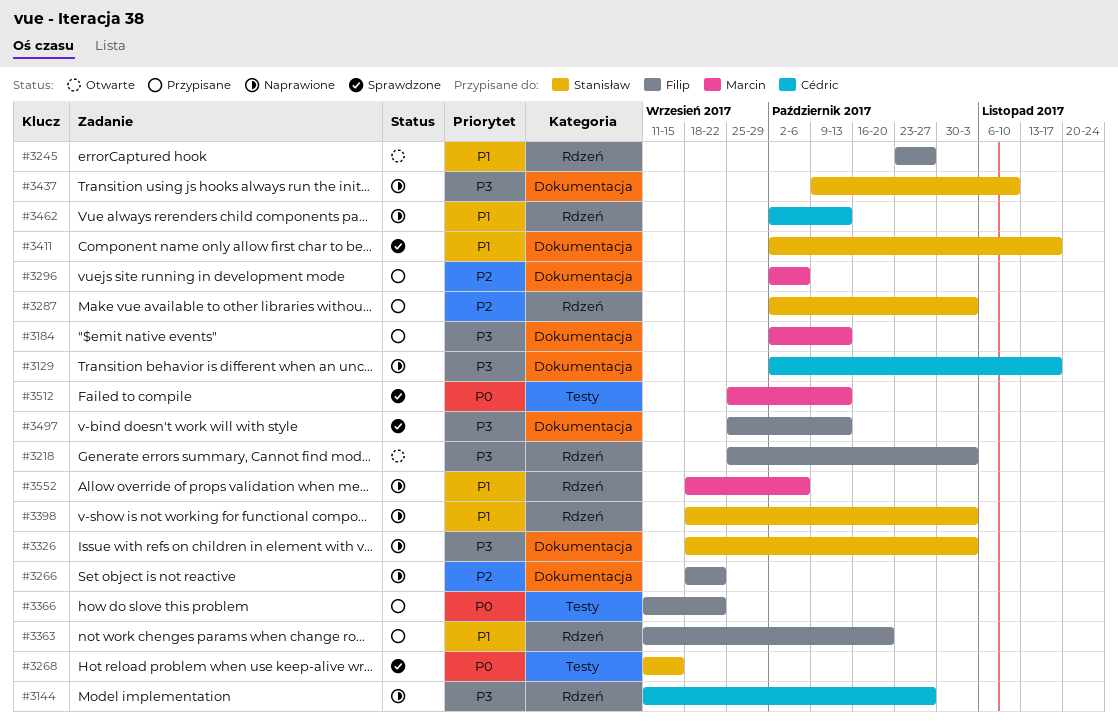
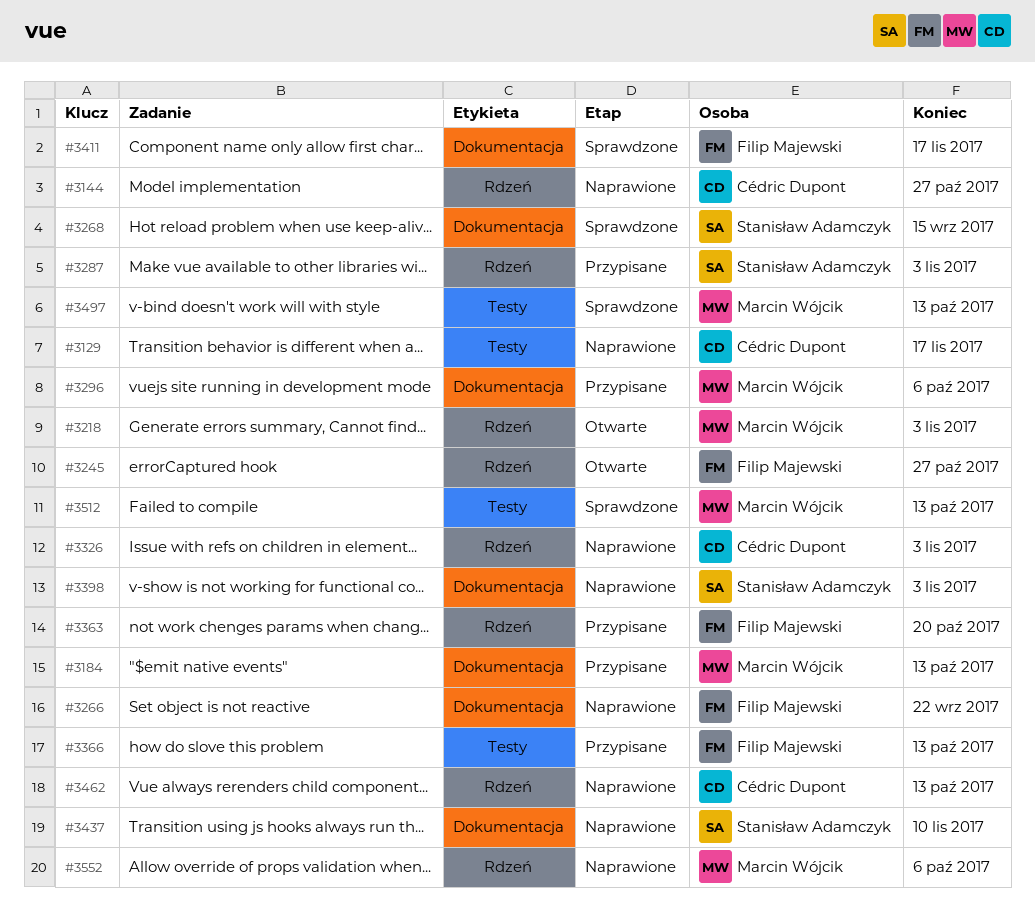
#3129, label: Dokumentacja -> Testy
#3218, owner: Filip Majewski -> Marcin Wójcik
#3268, label: Testy -> Dokumentacja
#3326, owner: Stanisław Adamczyk -> Cédric Dupont
#3326, label: Dokumentacja -> Rdzeń
#3366, due: Sep 22 -> Oct 13
#3398, label: Rdzeń -> Dokumentacja
#3411, owner: Stanisław Adamczyk -> Filip Majewski
#3497, owner: Filip Majewski -> Marcin Wójcik
#3497, label: Dokumentacja -> Testy

